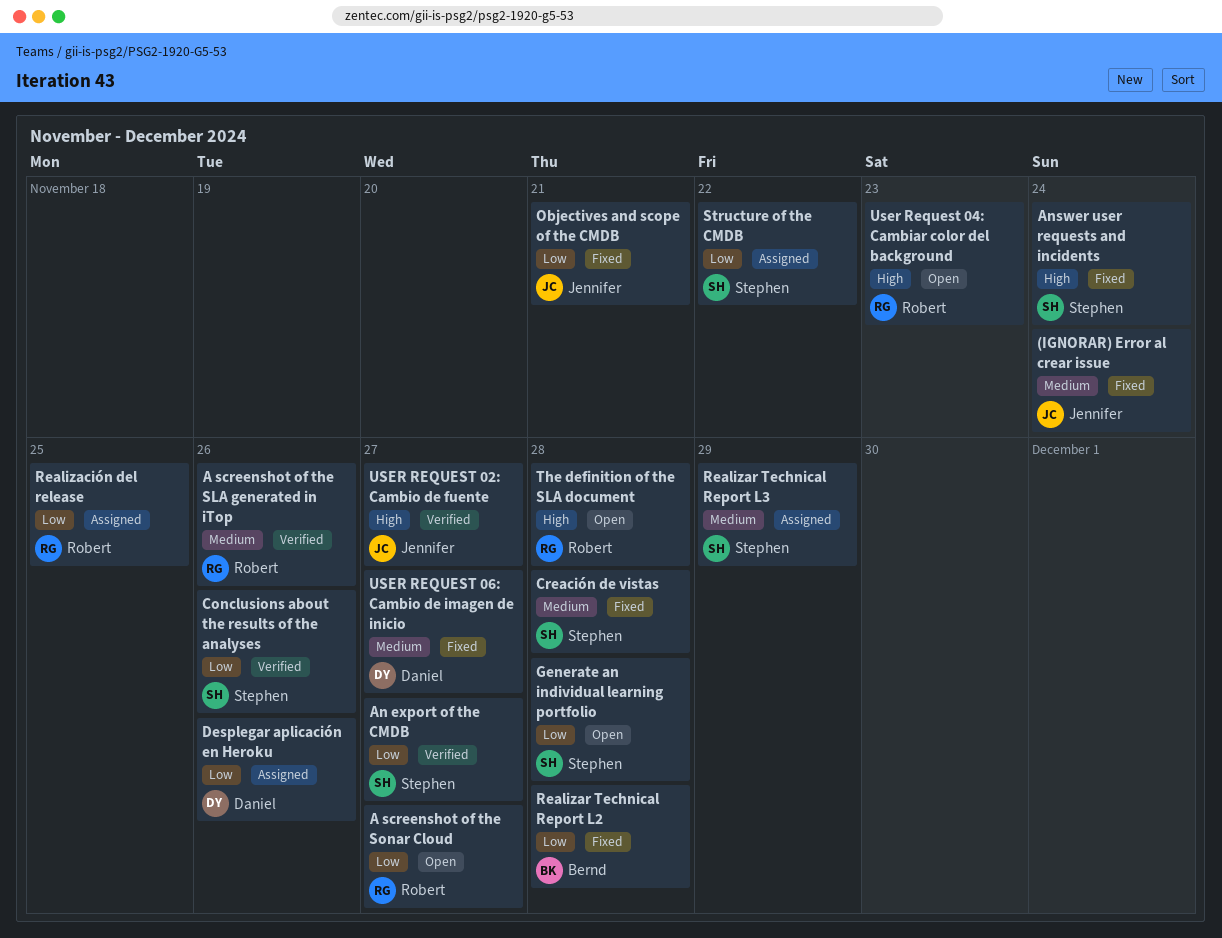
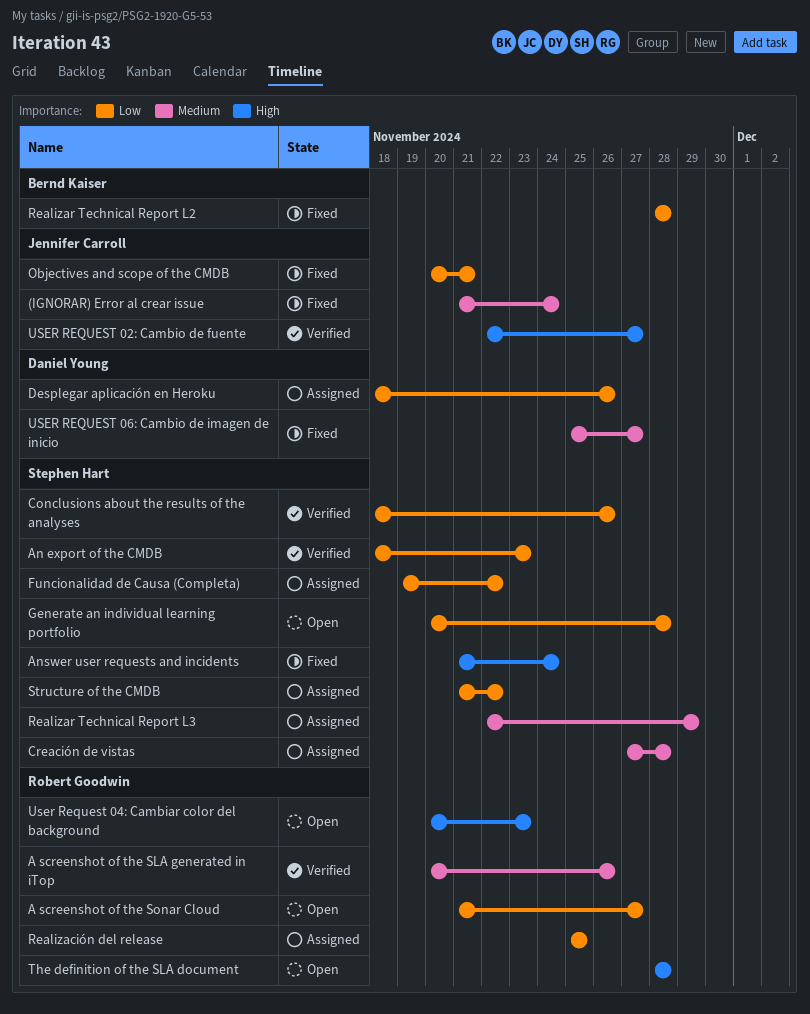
An export of the CMDB, due: Nov 27 -> Nov 23
Creación de vistas, status: Fixed -> Assigned
Funcionalidad de Causa (Completa): none -> present

